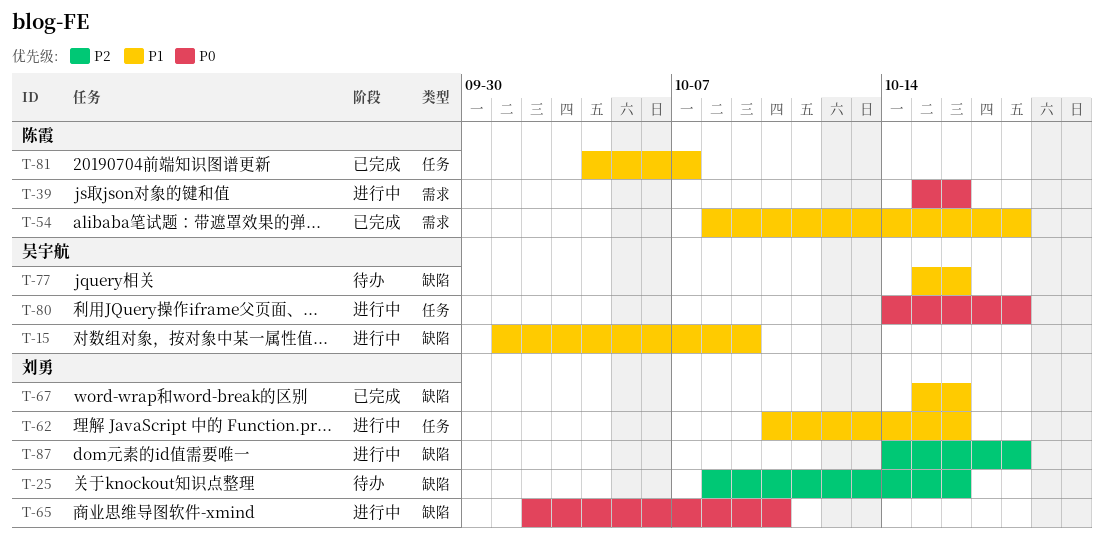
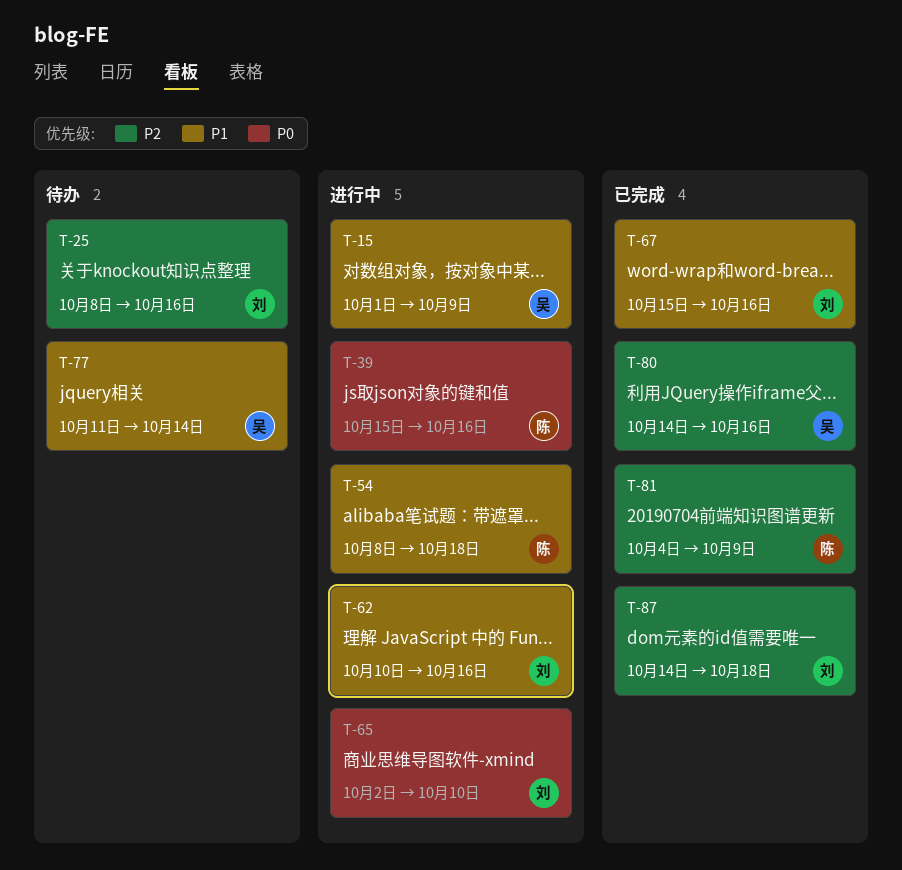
T-54, status: 已完成 -> 进行中
T-77, start: Oct 15 -> Oct 11
T-77, due: Oct 16 -> Oct 14
T-80, status: 进行中 -> 已完成
T-80, priority: P0 -> P2
T-80, due: Oct 18 -> Oct 16
T-81, priority: P1 -> P2
T-81, due: Oct 7 -> Oct 9
T-87, status: 进行中 -> 已完成

